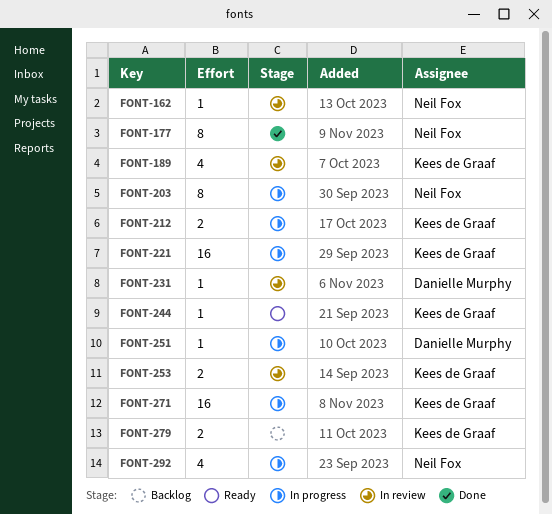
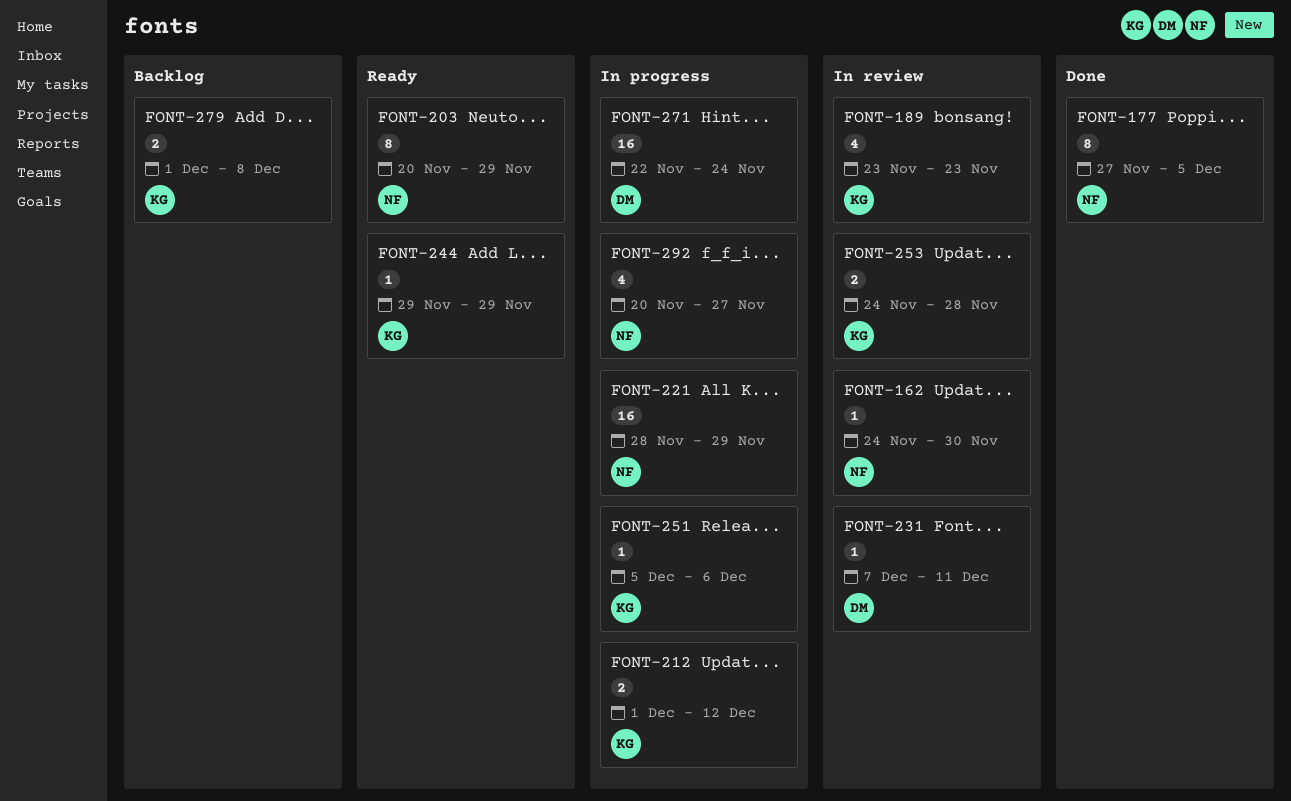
FONT-203, status: In progress -> Ready
FONT-221, owner: Kees de Graaf -> Neil Fox
FONT-251, owner: Danielle Murphy -> Kees de Graaf
FONT-271, owner: Kees de Graaf -> Danielle Murphy

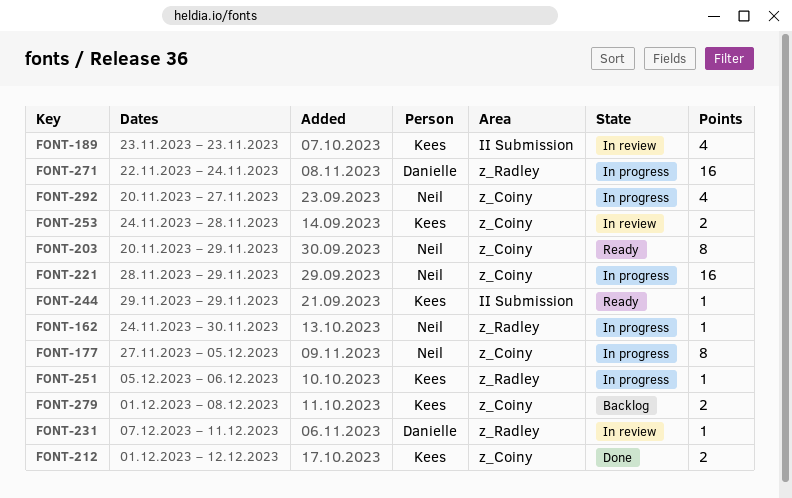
FONT-162, status: In review -> In progress
FONT-177, status: Done -> In progress
FONT-212, status: In progress -> Done

